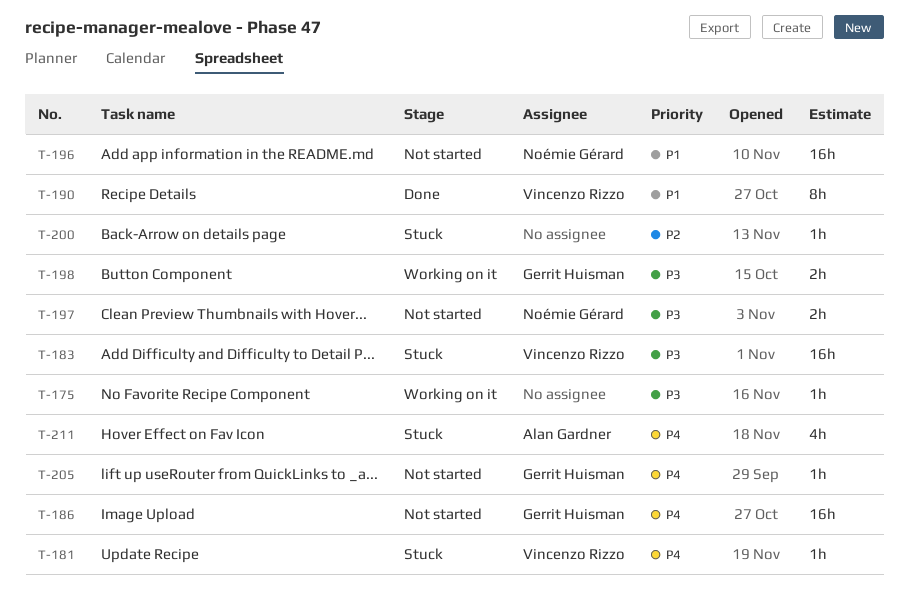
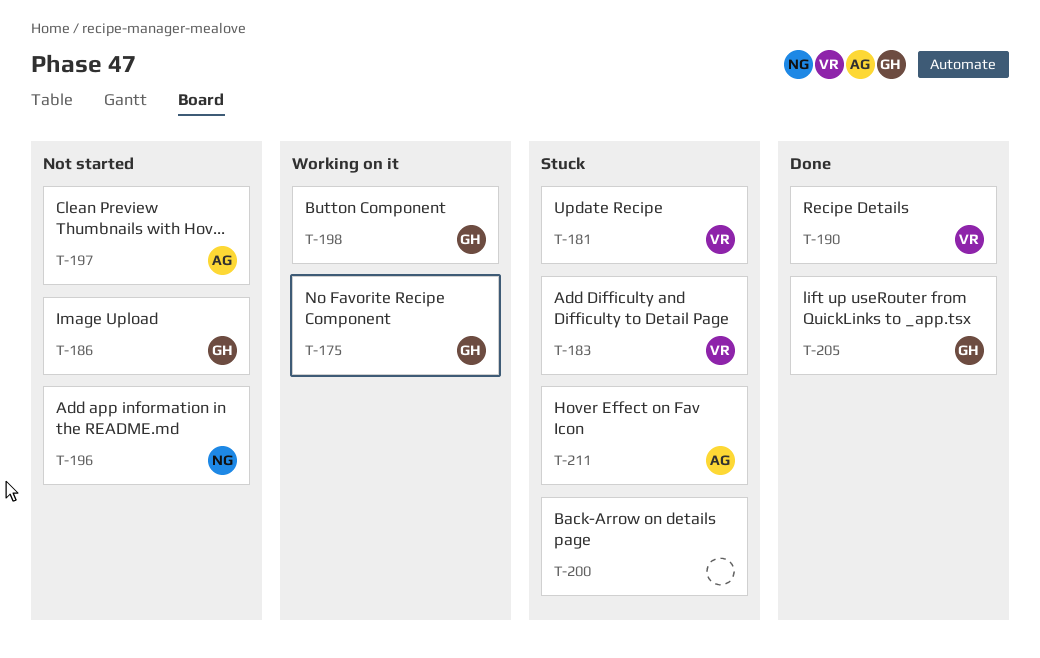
T-175, owner: none -> Gerrit Huisman
T-197, owner: Noémie Gérard -> Alan Gardner
T-205, status: Not started -> Done

